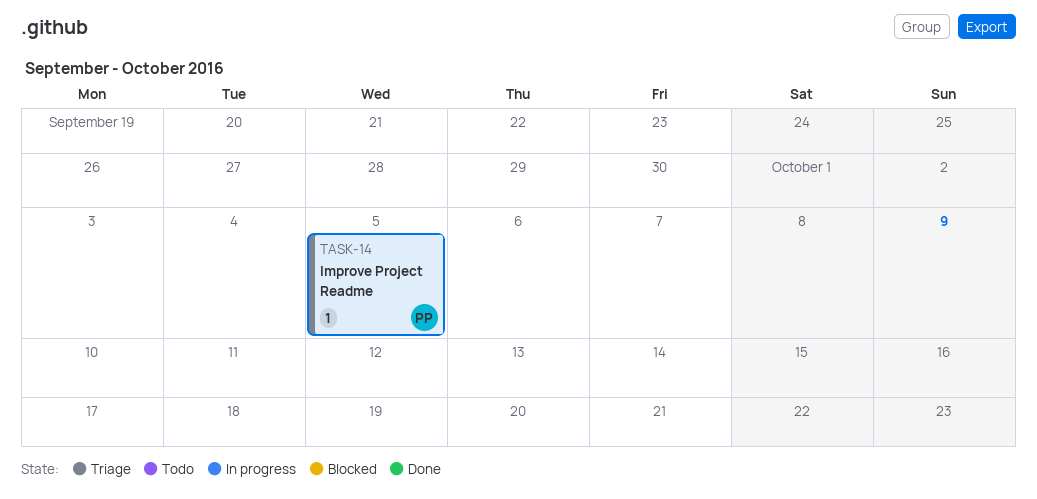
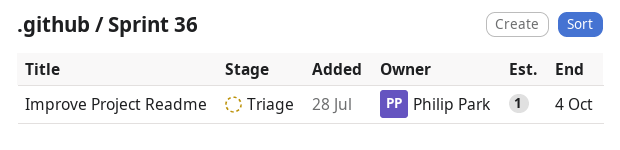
Improve Project Readme, due: Oct 5 -> Oct 4

